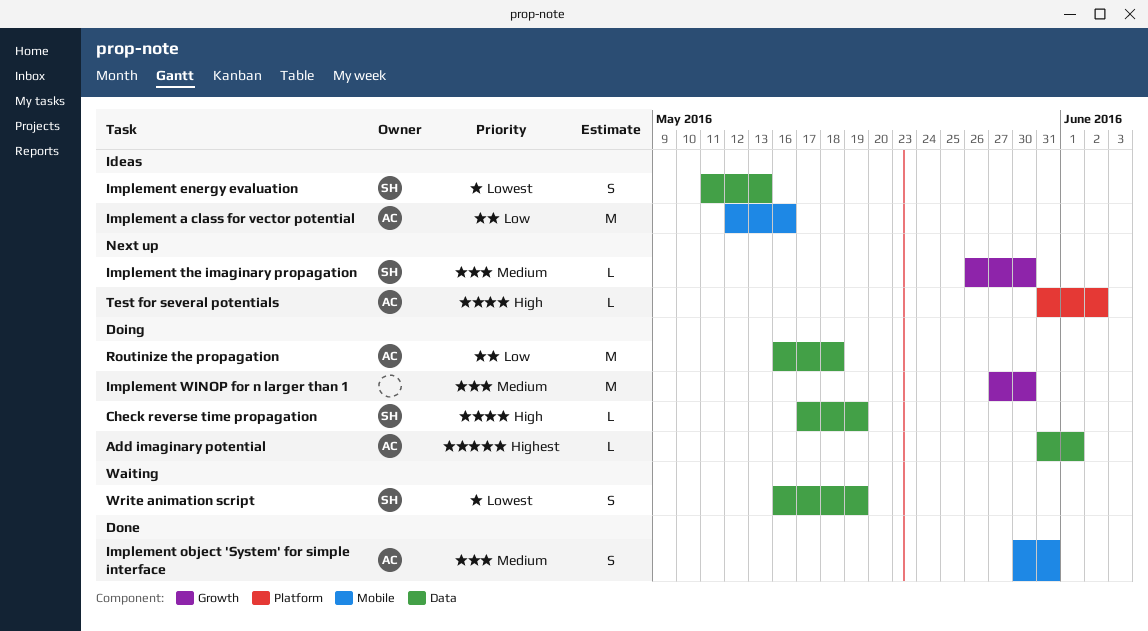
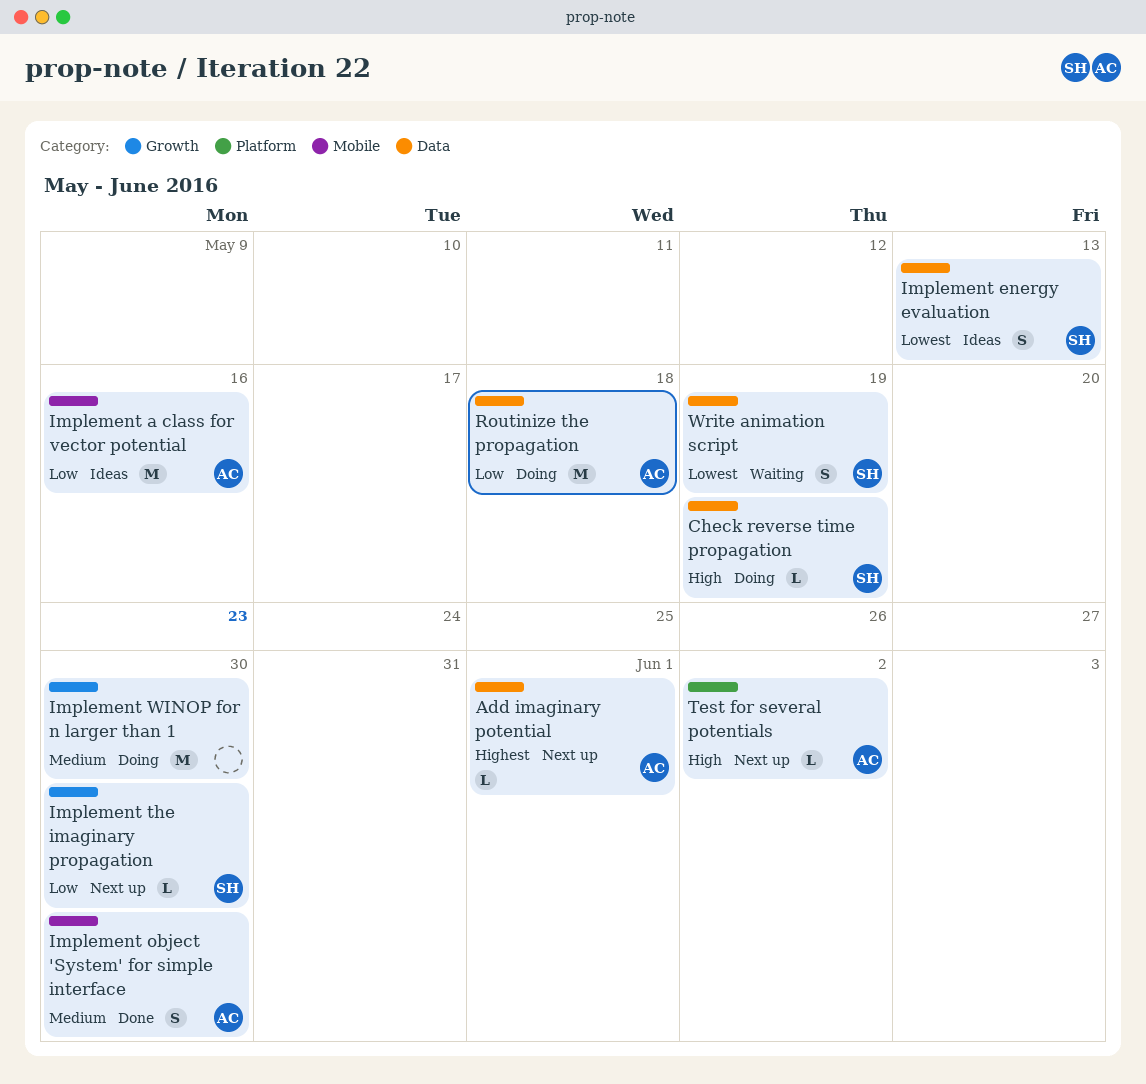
Add imaginary potential, status: Doing -> Next up
Implement object 'System' for simple interface, due: May 31 -> May 30
Implement the imaginary propagation, priority: Medium -> Low

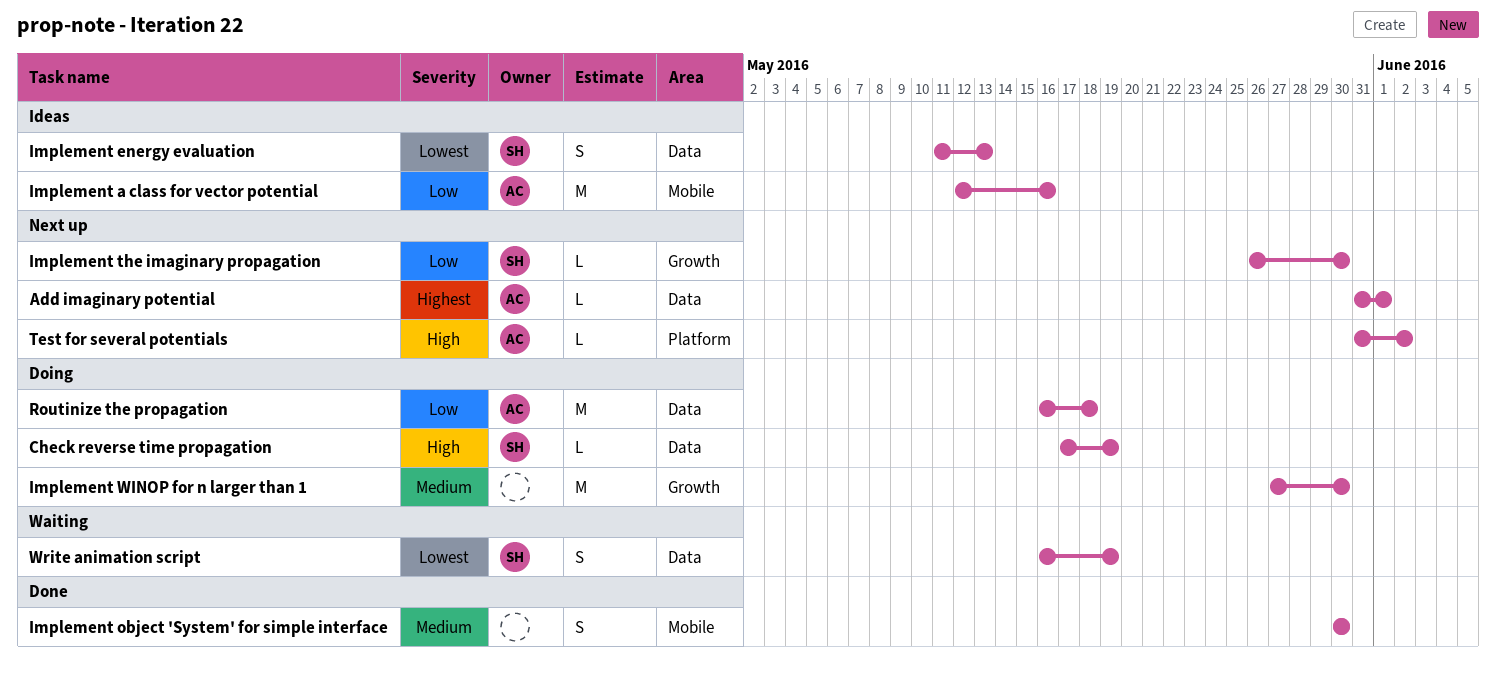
Implement object 'System' for simple interface, owner: AC -> none

